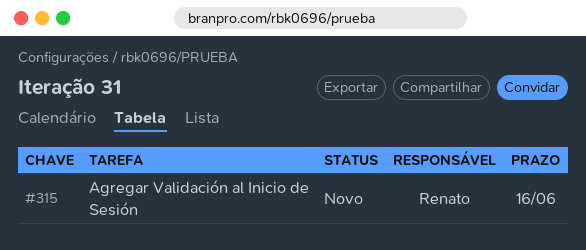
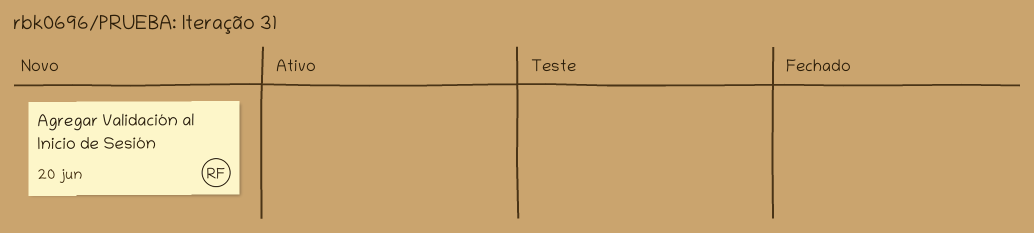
Agregar Validación al Inicio de Sesión, due: Jun 16 -> Jun 20

